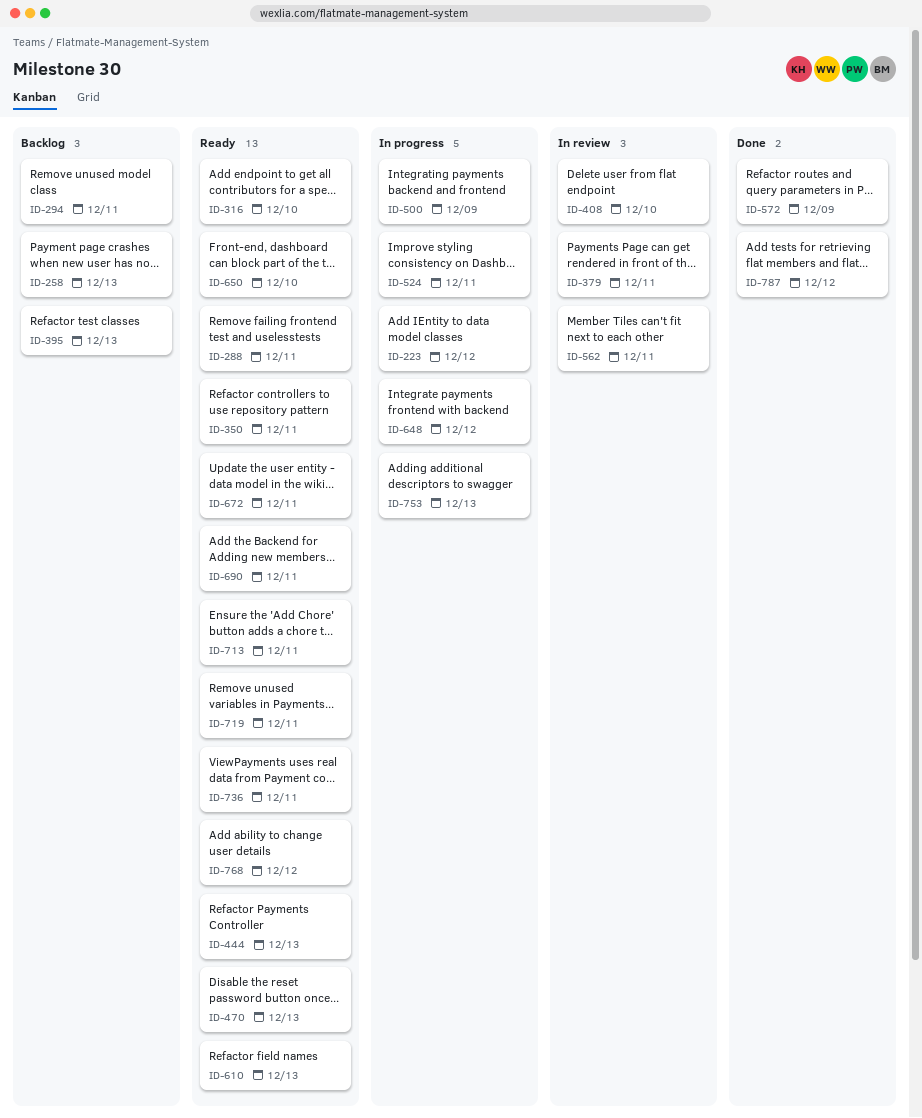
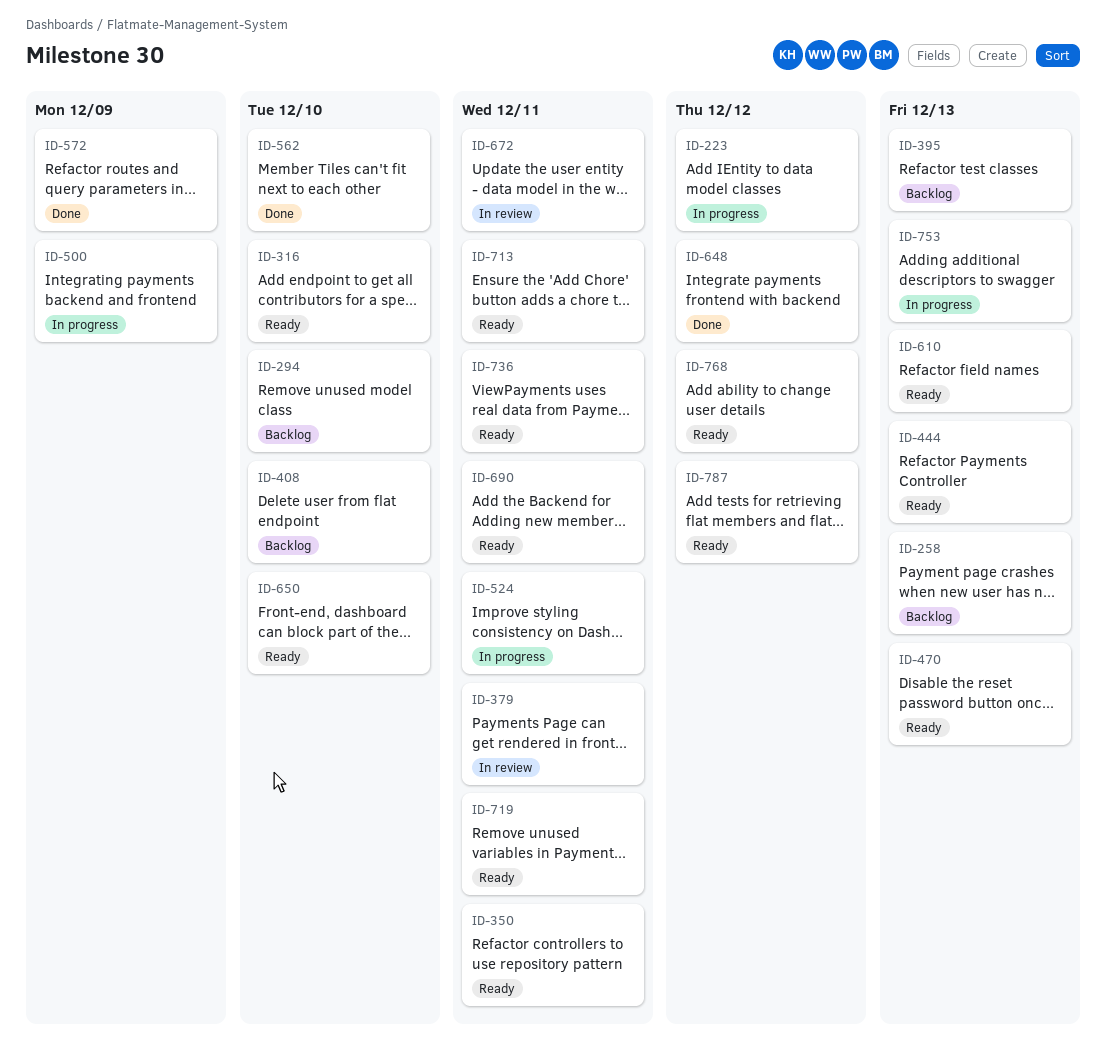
ID-288: present -> none
ID-294, due: Dec 11 -> Dec 10
ID-408, status: In review -> Backlog
ID-562, status: In review -> Done
ID-562, due: Dec 11 -> Dec 10
ID-648, status: In progress -> Done
ID-672, status: Ready -> In review
ID-787, status: Done -> Ready

